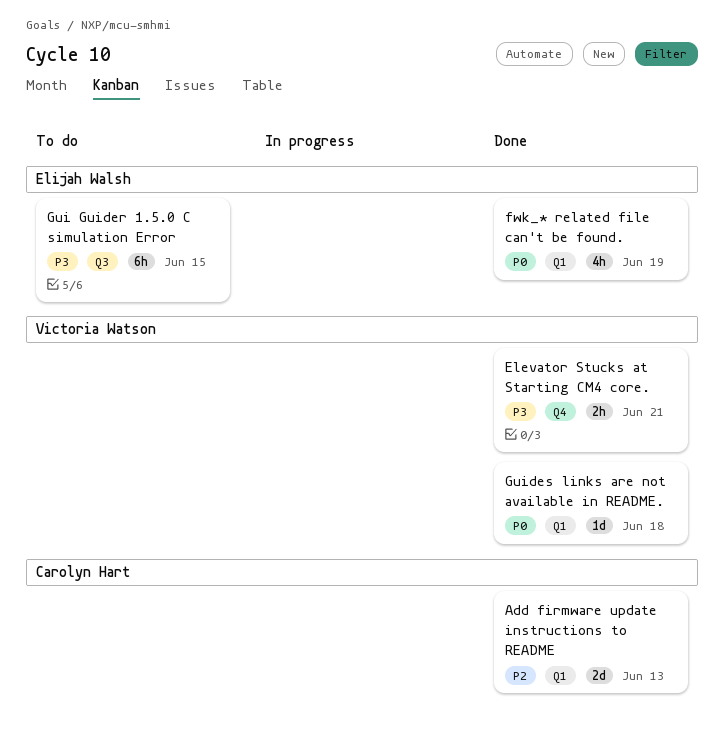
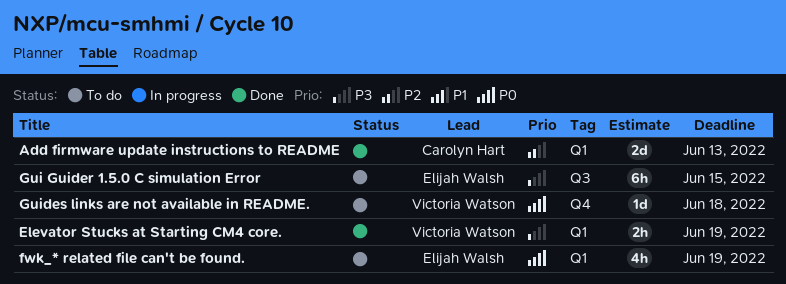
Elevator Stucks at Starting CM4 core., label: Q4 -> Q1
Elevator Stucks at Starting CM4 core., due: Jun 21 -> Jun 19
fwk_* related file can't be found., status: Done -> To do
Guides links are not available in README., status: Done -> To do
Guides links are not available in README., label: Q1 -> Q4

